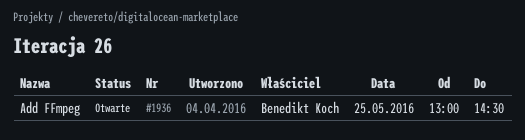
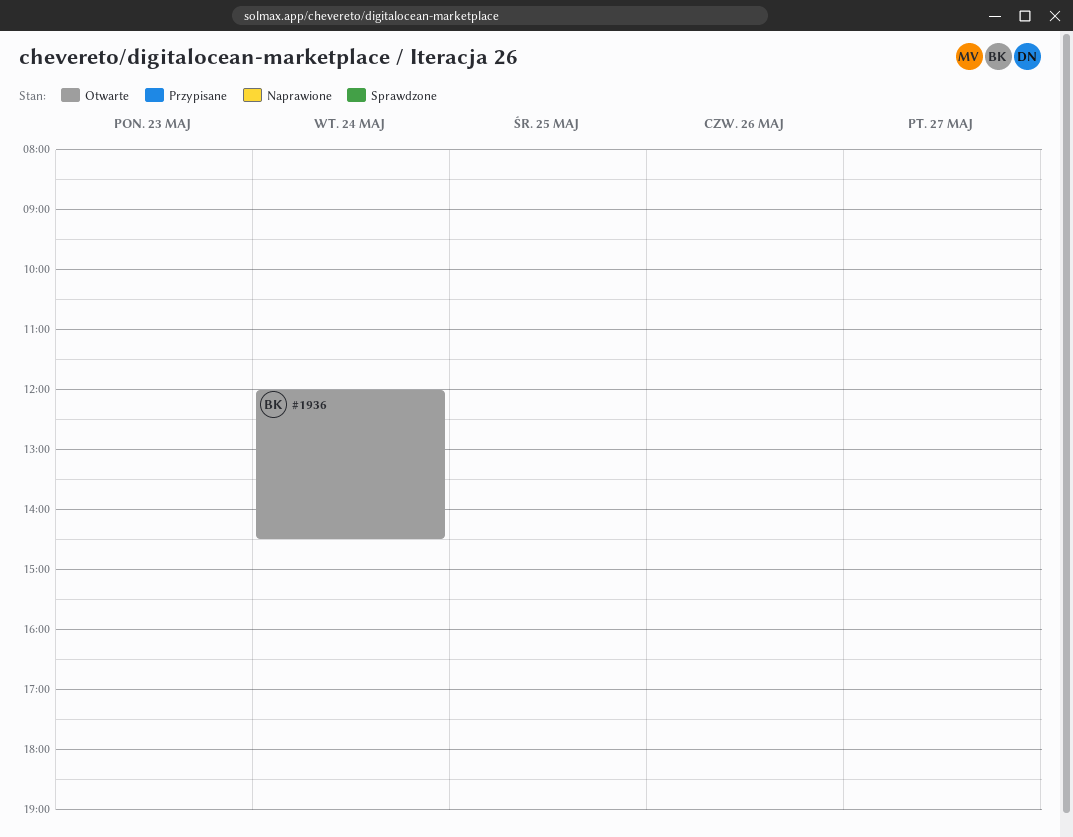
#1936, day: May 25 -> May 24
#1936, begins: 13:00 -> 12:00

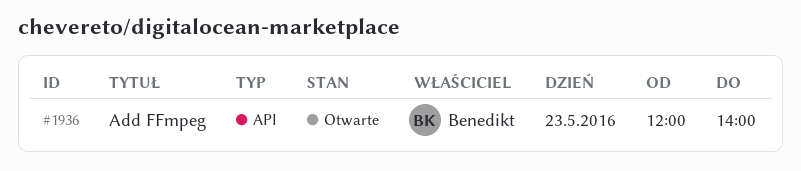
#1936, day: May 24 -> May 23
#1936, ends: 14:30 -> 14:00

